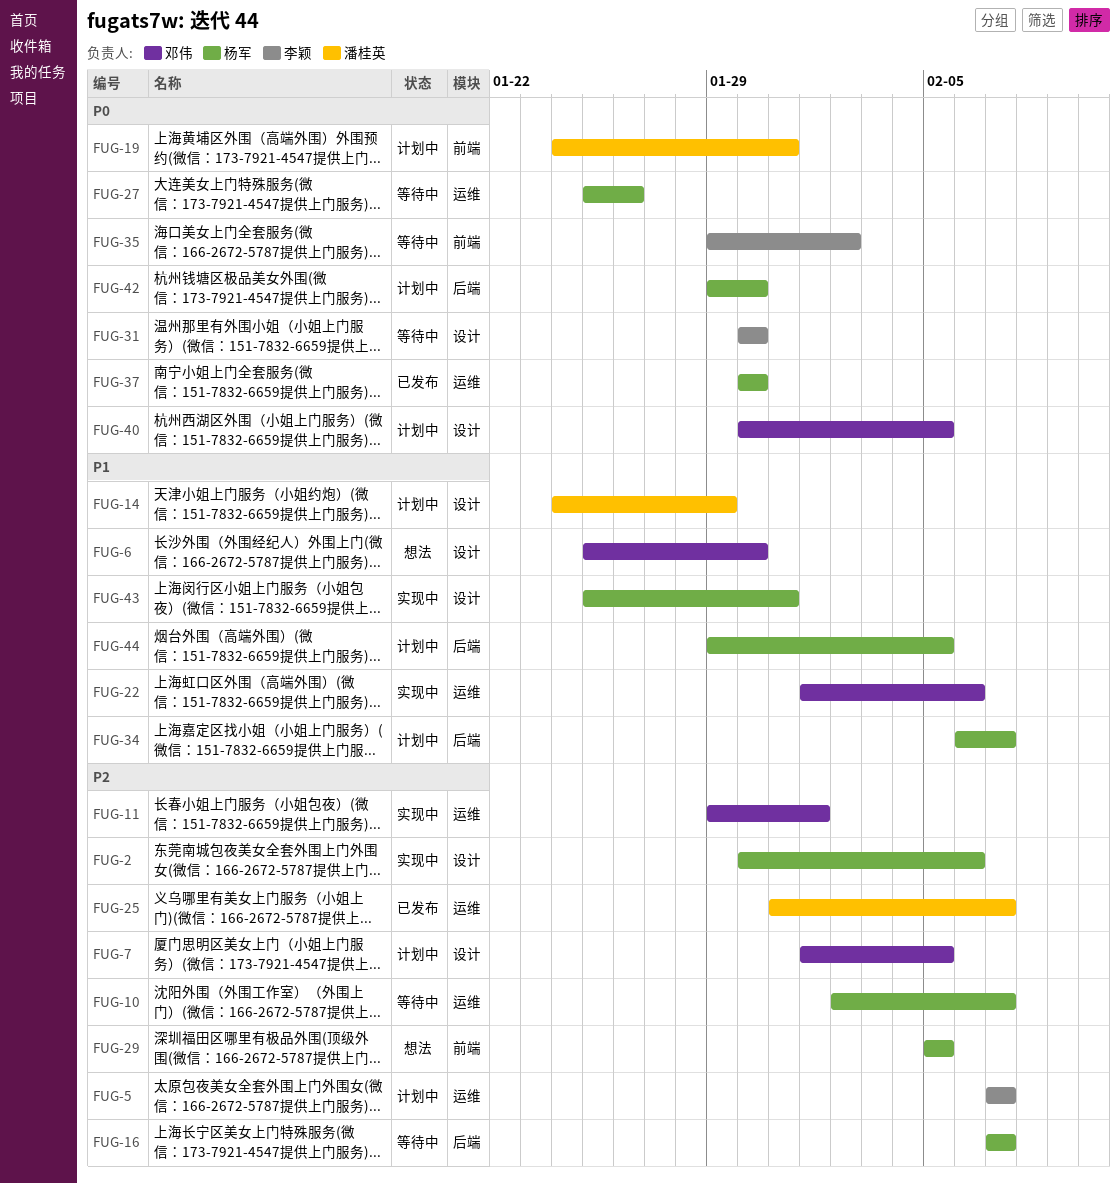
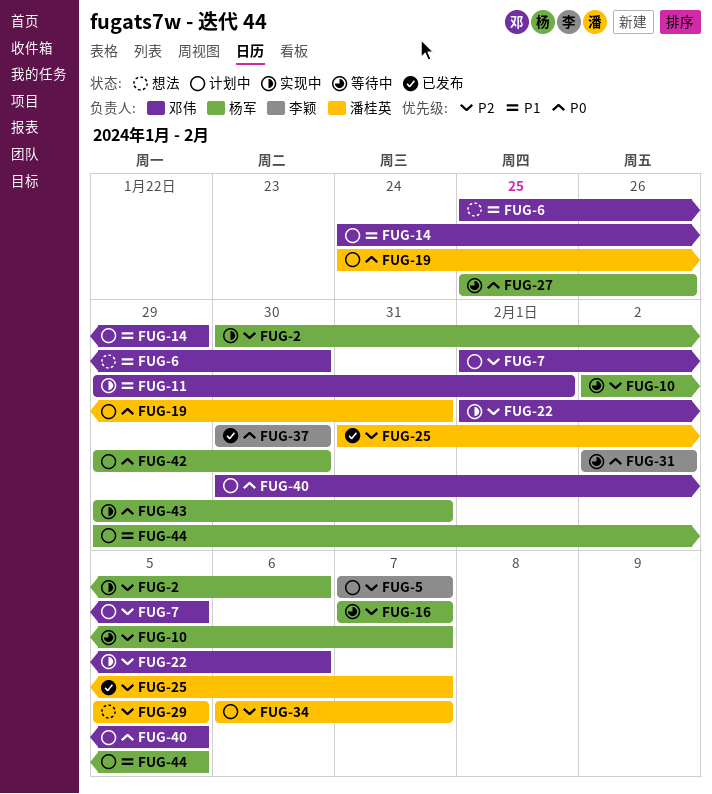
FUG-11, priority: P2 -> P1
FUG-14, owner: 潘桂英 -> 邓伟
FUG-22, priority: P1 -> P2
FUG-29, owner: 杨军 -> 潘桂英
FUG-31, start: Jan 30 -> Feb 2
FUG-31, due: Jan 30 -> Feb 2
FUG-34, owner: 杨军 -> 潘桂英
FUG-34, priority: P1 -> P2
FUG-35: present -> none
FUG-37, owner: 杨军 -> 李颖
FUG-43, priority: P1 -> P0
FUG-43, start: Jan 25 -> Jan 29

